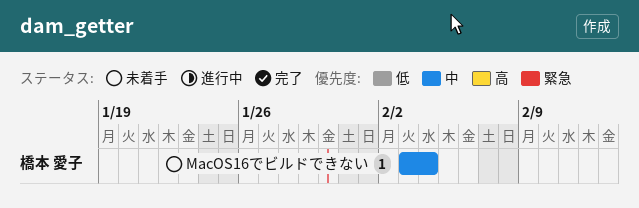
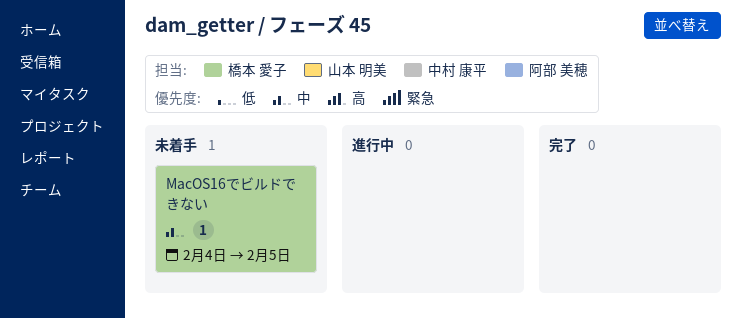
MacOS16でビルドできない, start: Feb 3 -> Feb 4
MacOS16でビルドできない, due: Feb 4 -> Feb 5

